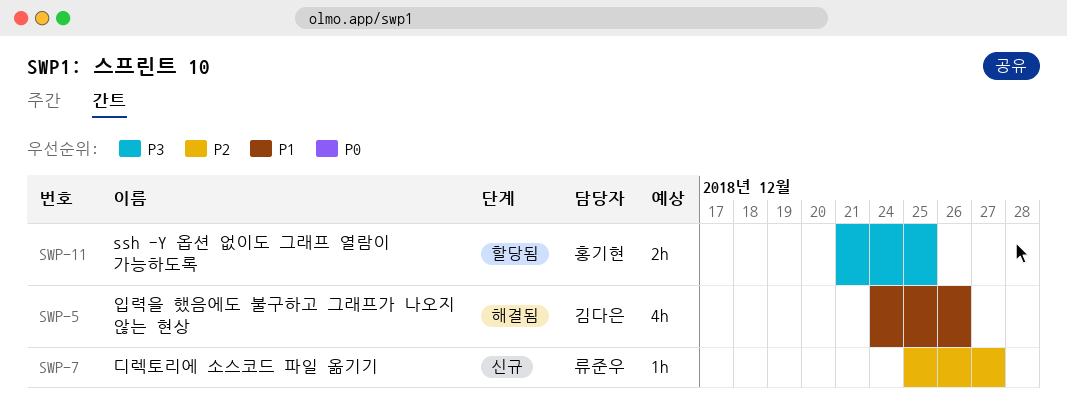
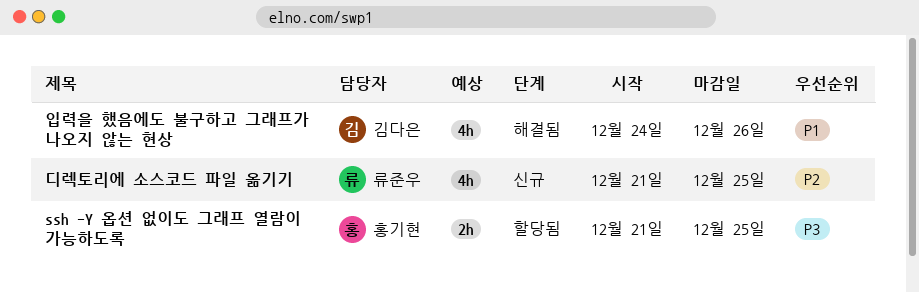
디렉토리에 소스코드 파일 옮기기, estimate: 1h -> 4h
디렉토리에 소스코드 파일 옮기기, start: Dec 25 -> Dec 21
디렉토리에 소스코드 파일 옮기기, due: Dec 27 -> Dec 25

